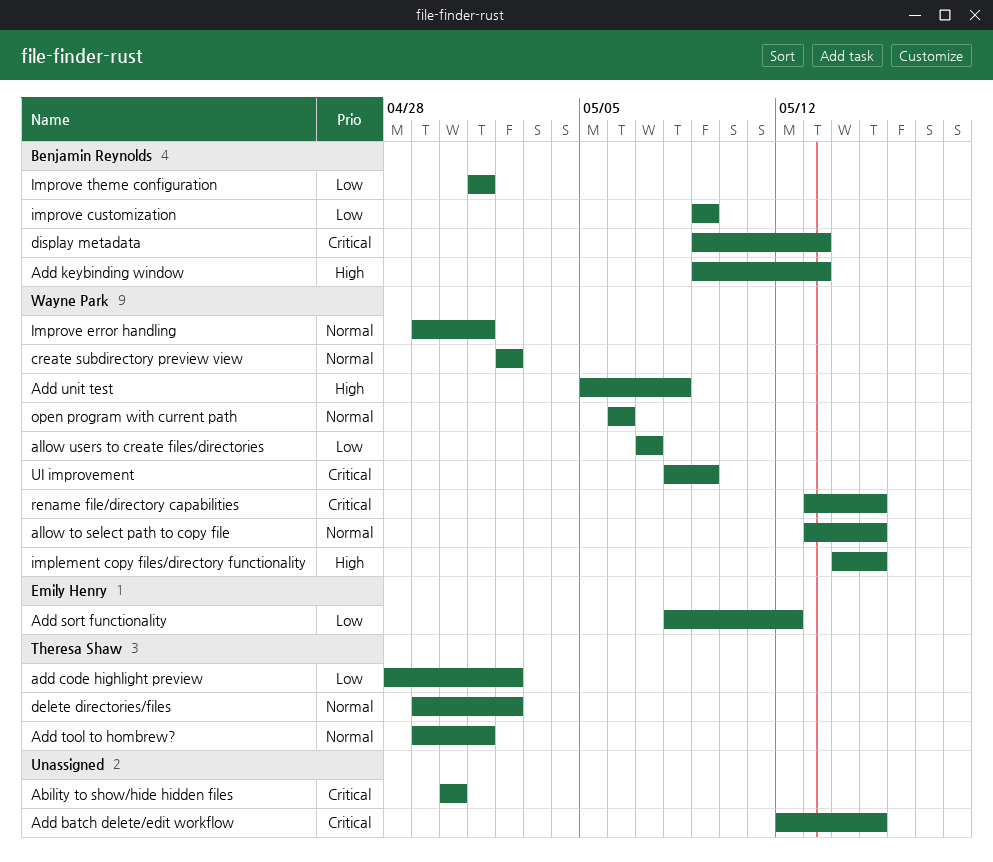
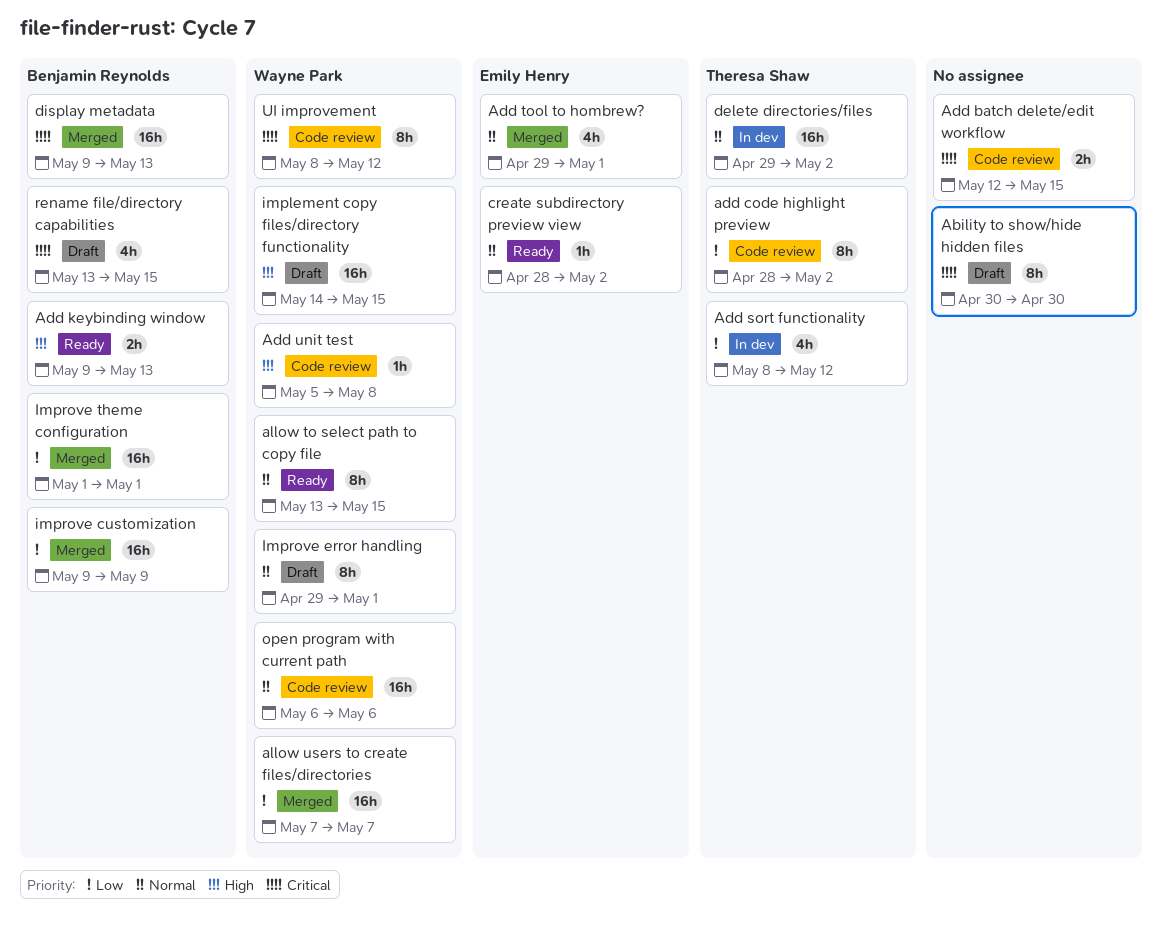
Add sort functionality, owner: Emily Henry -> Theresa Shaw
Add tool to hombrew?, owner: Theresa Shaw -> Emily Henry
create subdirectory preview view, owner: Wayne Park -> Emily Henry
create subdirectory preview view, start: May 2 -> Apr 28
rename file/directory capabilities, owner: Wayne Park -> Benjamin Reynolds
UI improvement, due: May 9 -> May 12

